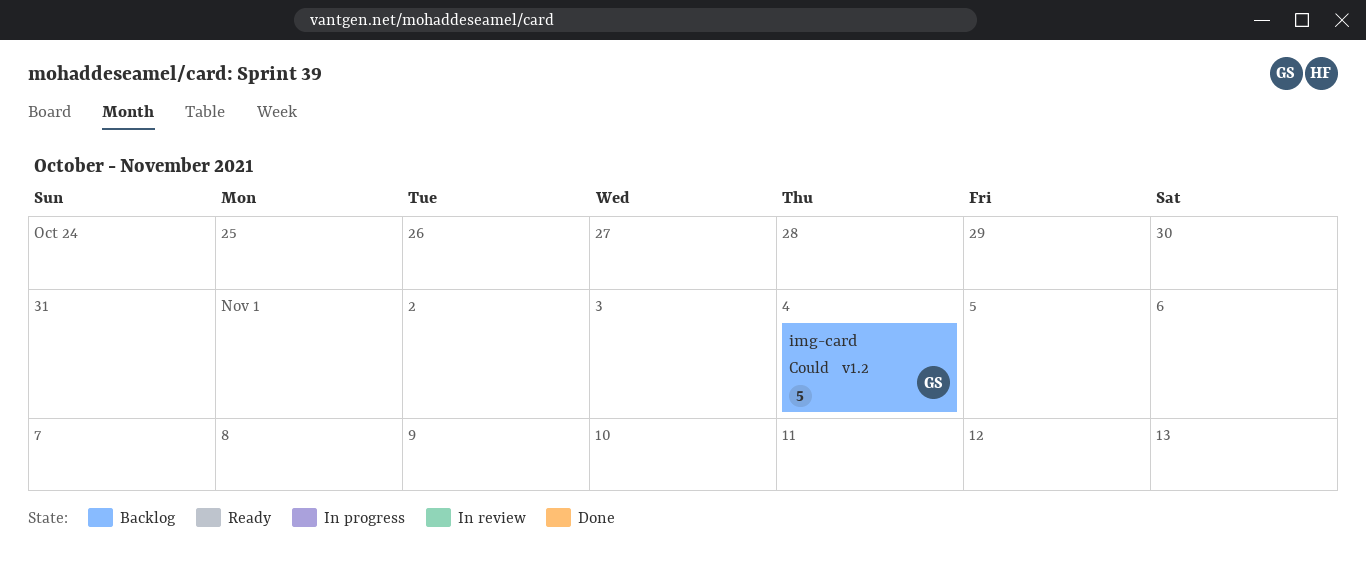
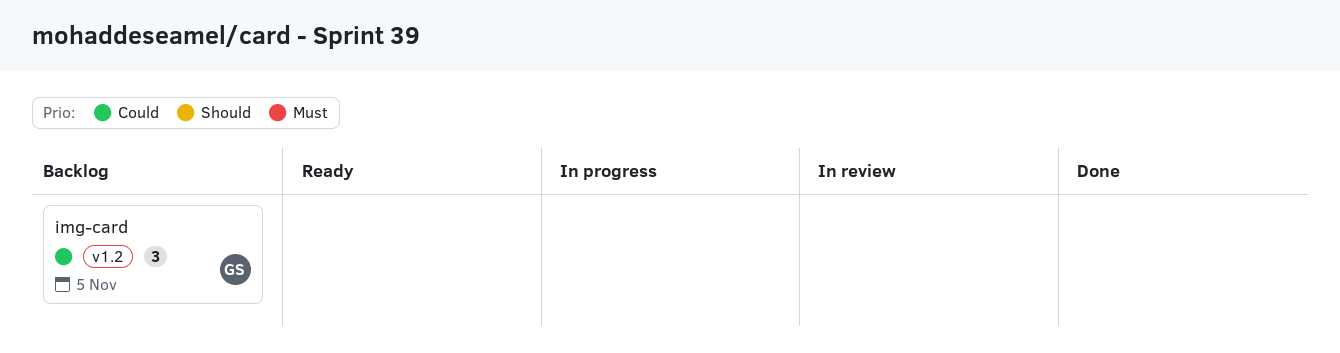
img-card, estimate: 5 -> 3
img-card, due: Nov 4 -> Nov 5

